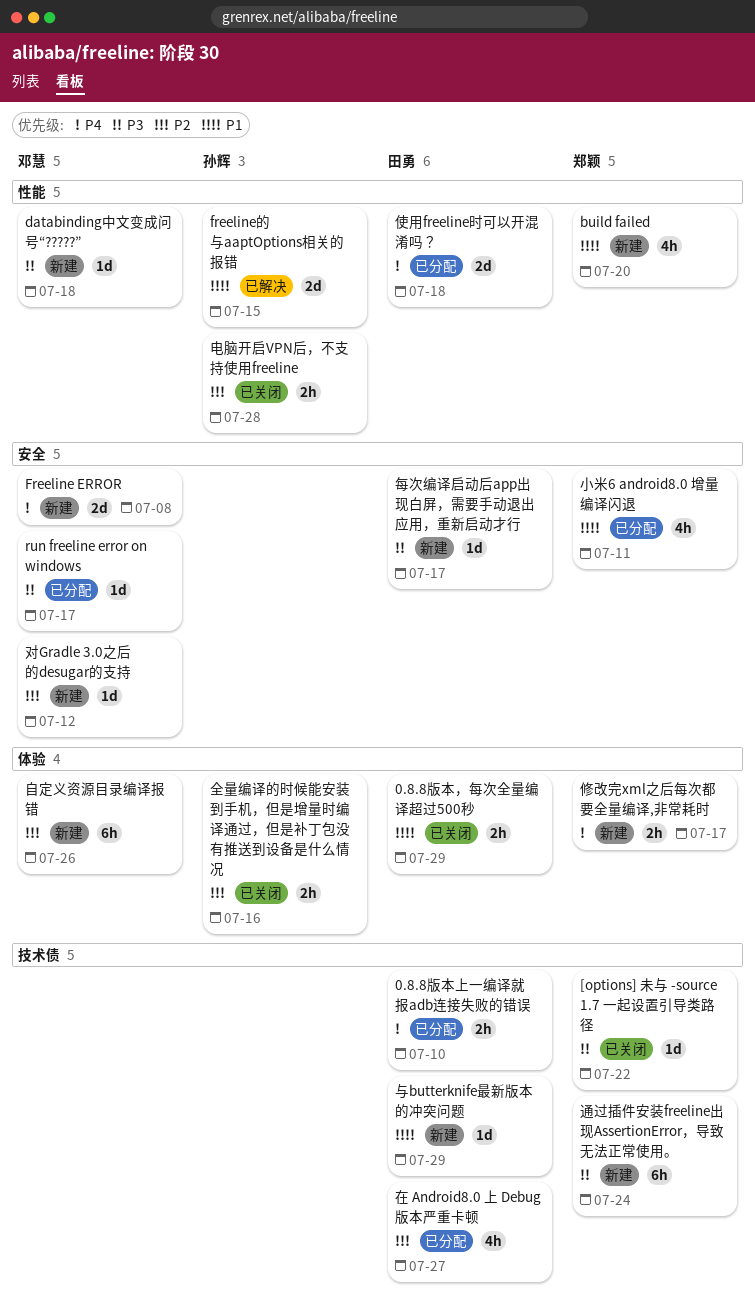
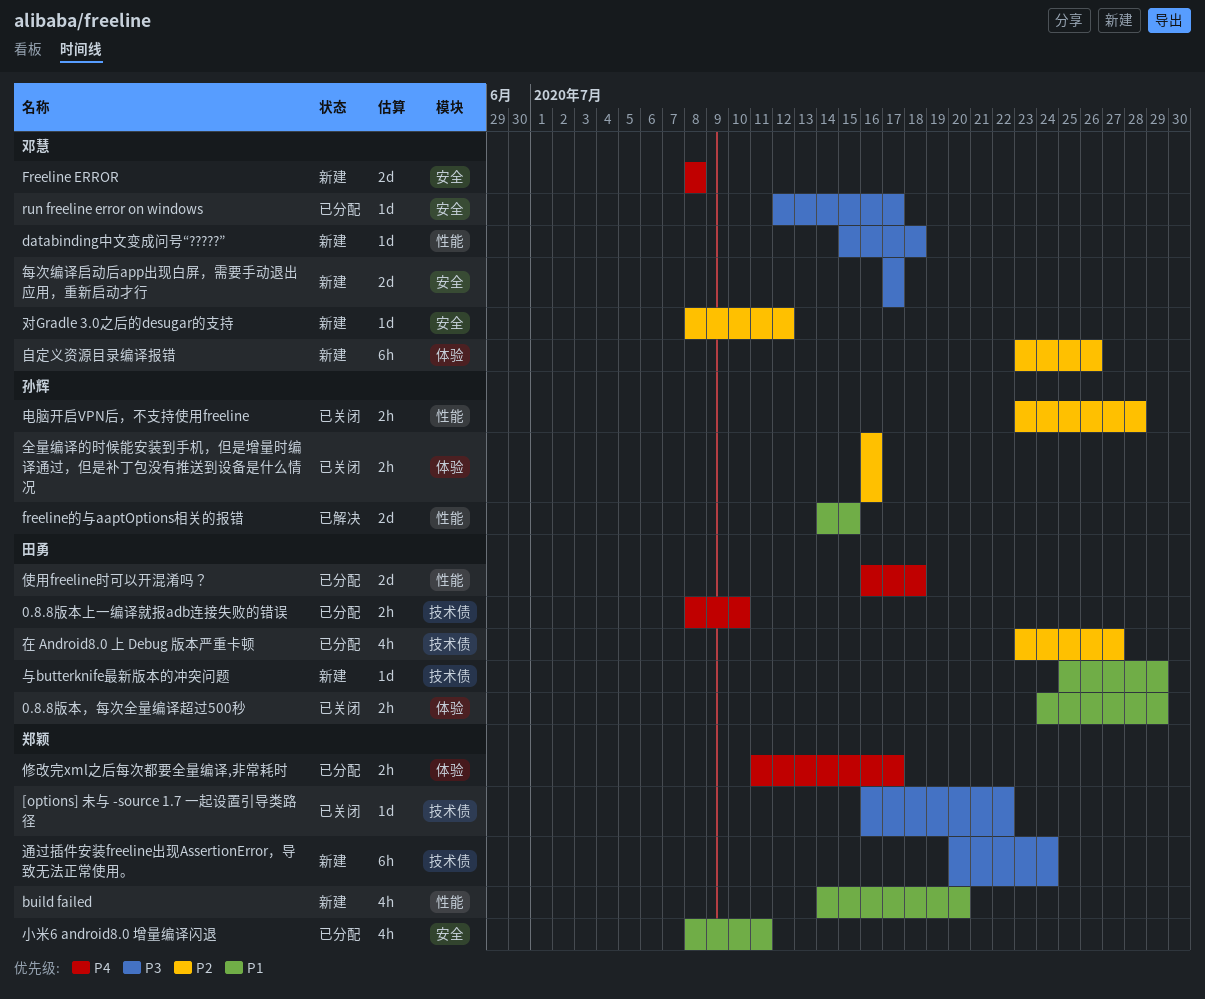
修改完xml之后每次都要全量编译,非常耗时, status: 新建 -> 已分配
每次编译启动后app出现白屏，需要手动退出应用，重新启动才行, owner: 田勇 -> 邓慧
每次编译启动后app出现白屏，需要手动退出应用，重新启动才行, estimate: 1d -> 2d

